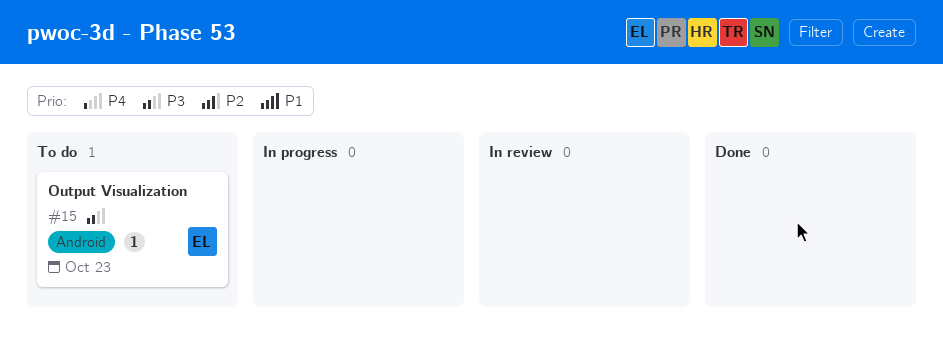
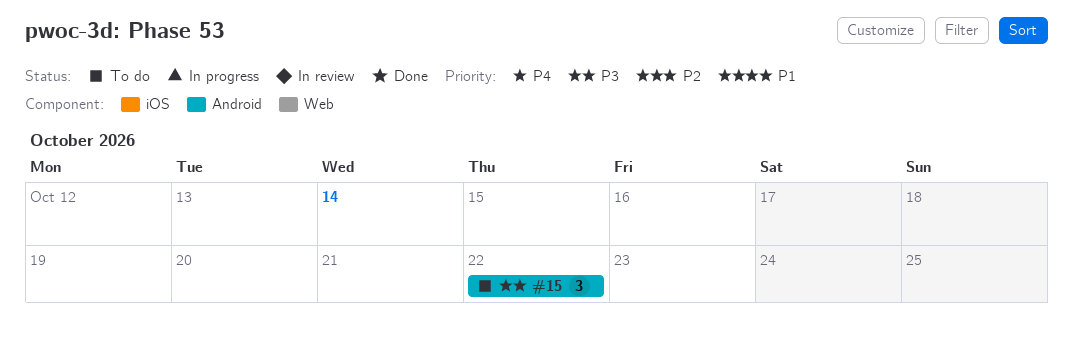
#15, estimate: 1 -> 3
#15, due: Oct 23 -> Oct 22

